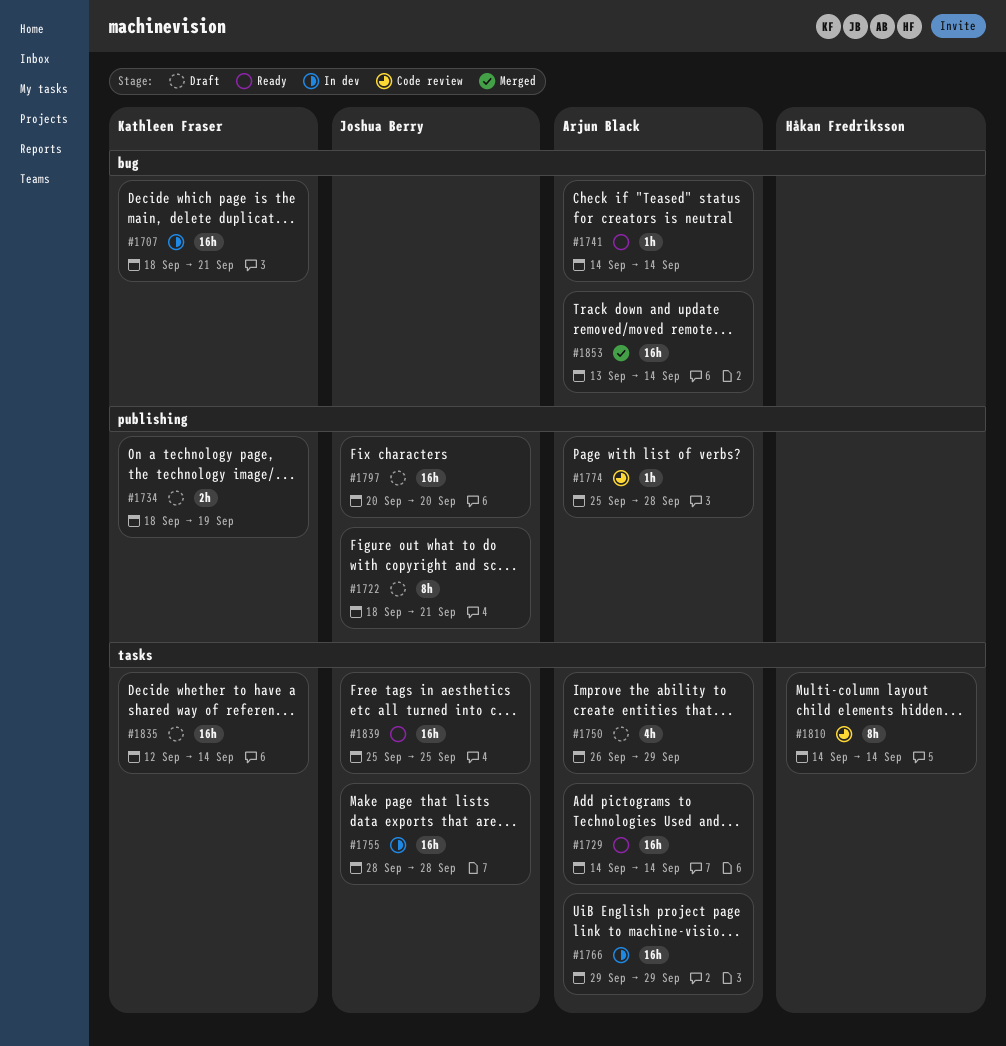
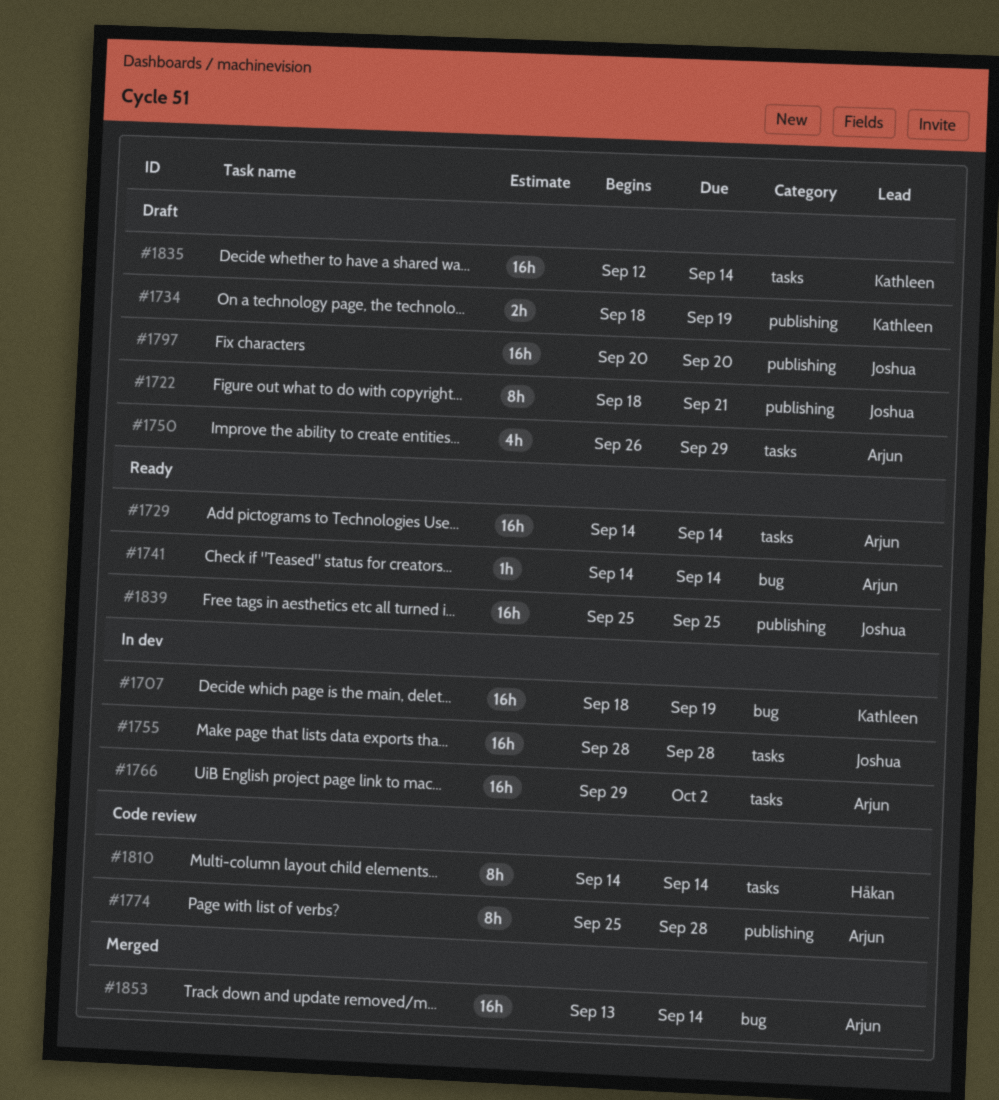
#1707, due: Sep 21 -> Sep 19
#1766, due: Sep 29 -> Oct 2
#1774, estimate: 1h -> 8h
#1839, label: tasks -> publishing

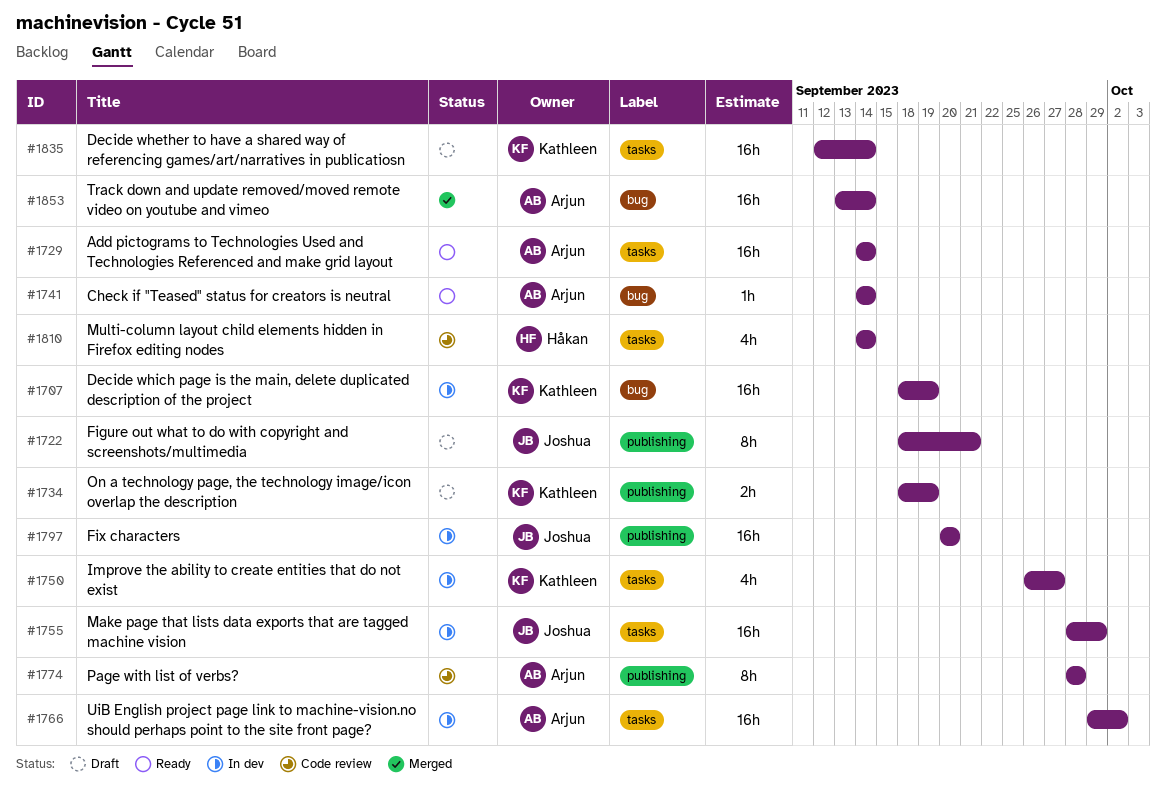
#1750, status: Draft -> In dev
#1750, owner: Arjun -> Kathleen
#1750, due: Sep 29 -> Sep 27
#1755, due: Sep 28 -> Sep 29
#1774, start: Sep 25 -> Sep 28
#1797, status: Draft -> In dev
#1810, estimate: 8h -> 4h
#1839: present -> none

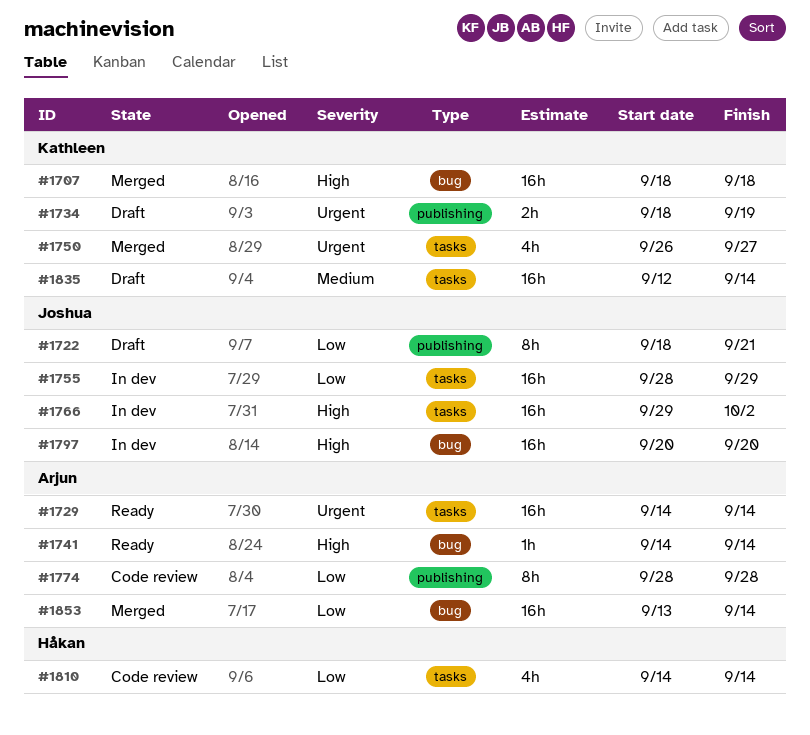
#1707, status: In dev -> Merged
#1707, due: Sep 19 -> Sep 18
#1750, status: In dev -> Merged
#1766, owner: Arjun -> Joshua
#1797, label: publishing -> bug

